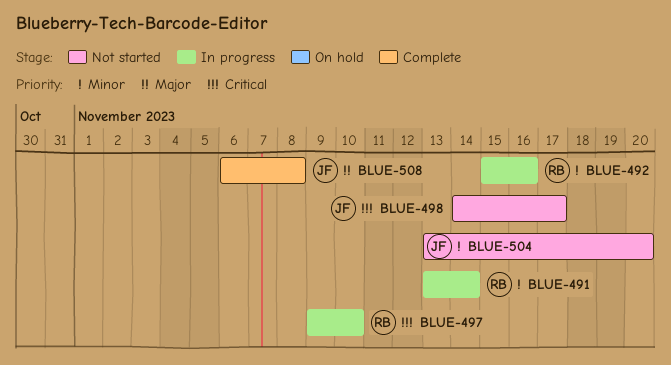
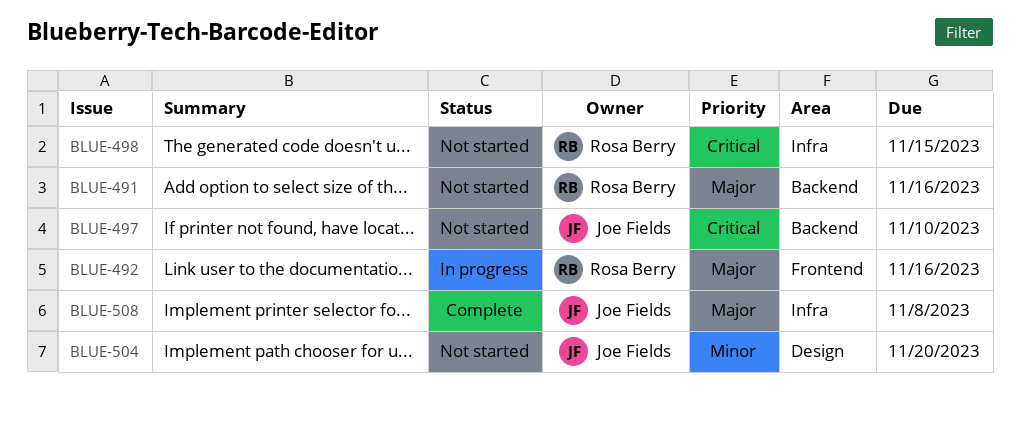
BLUE-491, status: In progress -> Not started
BLUE-491, priority: Minor -> Major
BLUE-491, due: Nov 14 -> Nov 16
BLUE-492, priority: Minor -> Major
BLUE-497, status: In progress -> Not started
BLUE-497, owner: Rosa Berry -> Joe Fields
BLUE-498, owner: Joe Fields -> Rosa Berry
BLUE-498, due: Nov 17 -> Nov 15

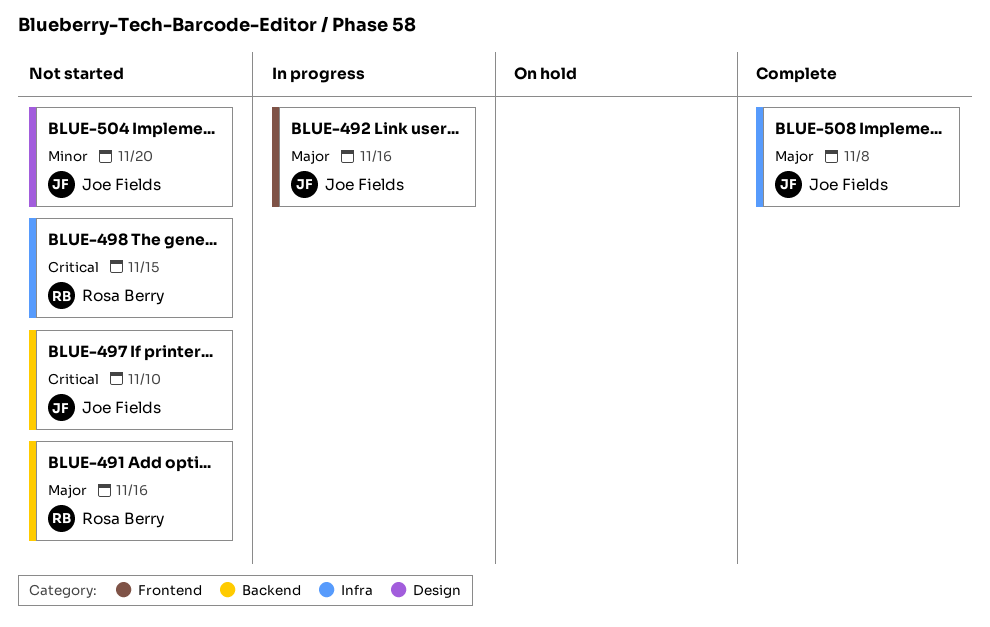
BLUE-492, owner: Rosa Berry -> Joe Fields

